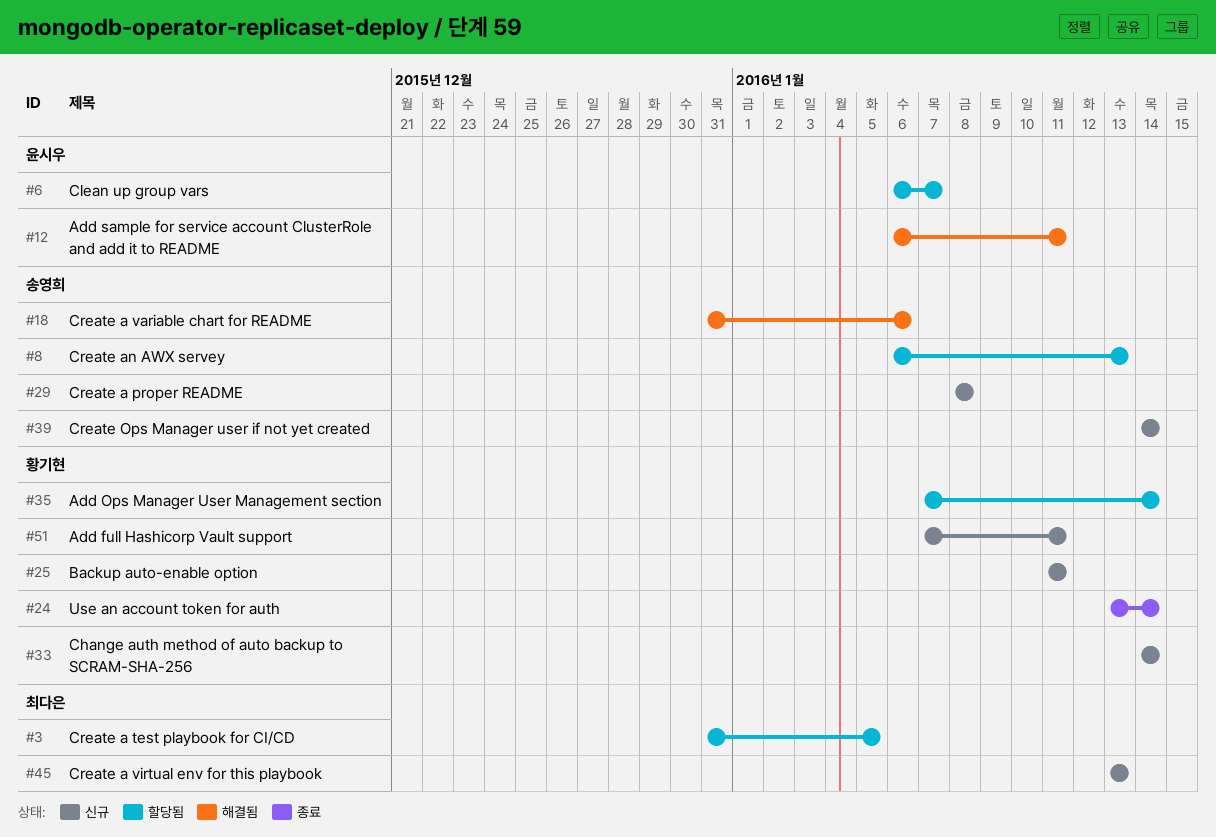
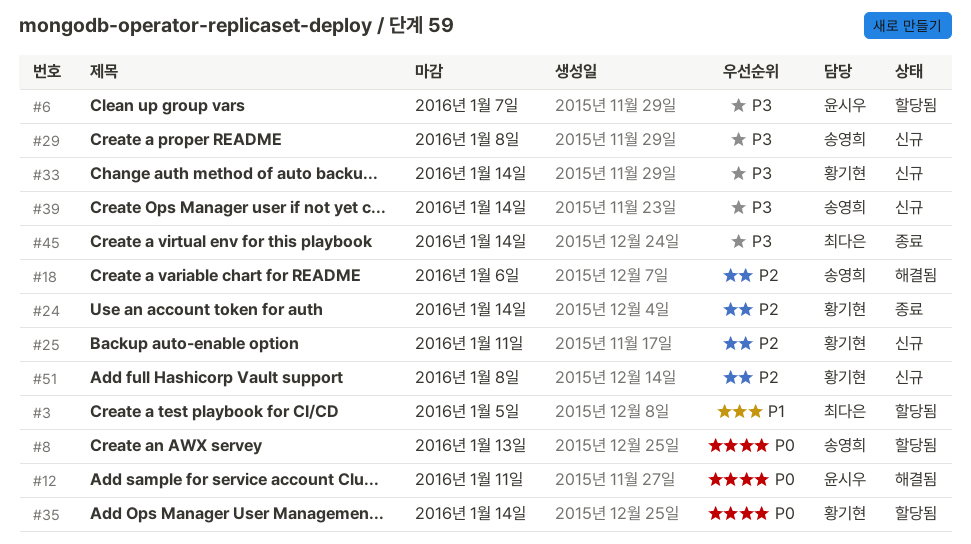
#45, status: 신규 -> 종료
#45, due: Jan 13 -> Jan 14
#51, due: Jan 11 -> Jan 8

